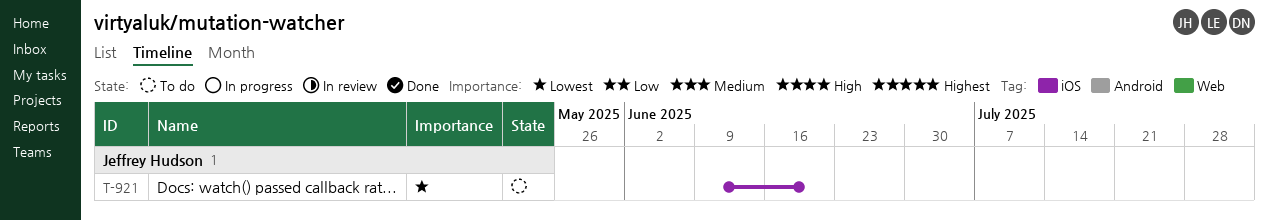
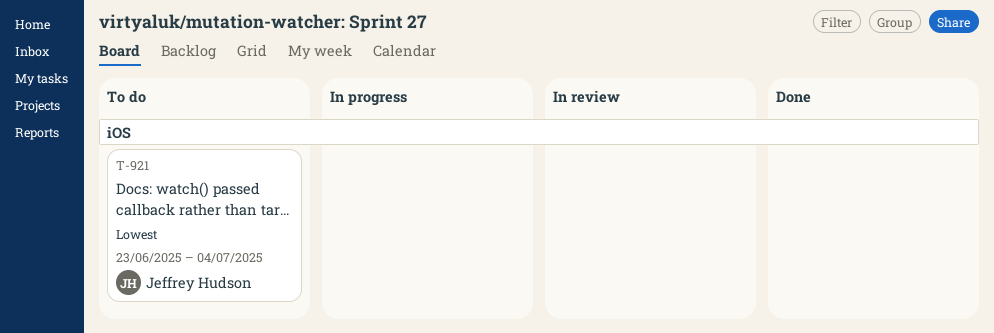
T-921, start: Jun 9 -> Jun 23
T-921, due: Jun 20 -> Jul 4

